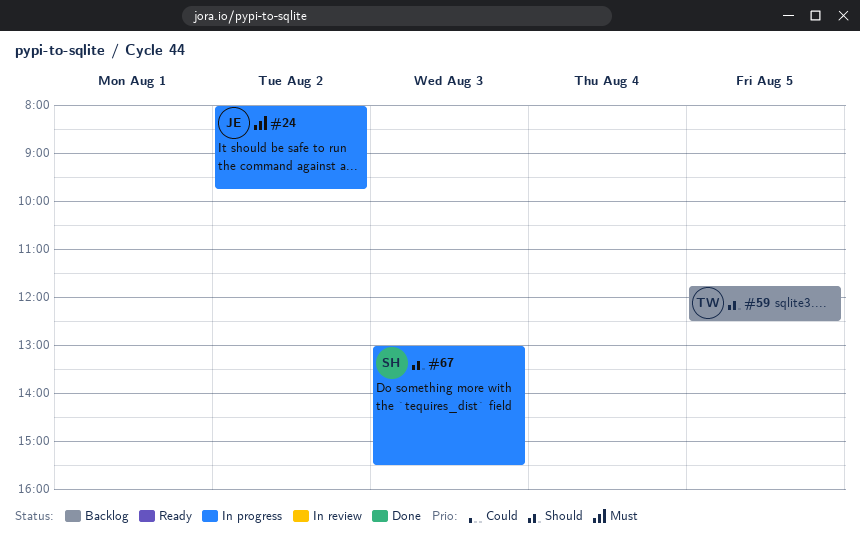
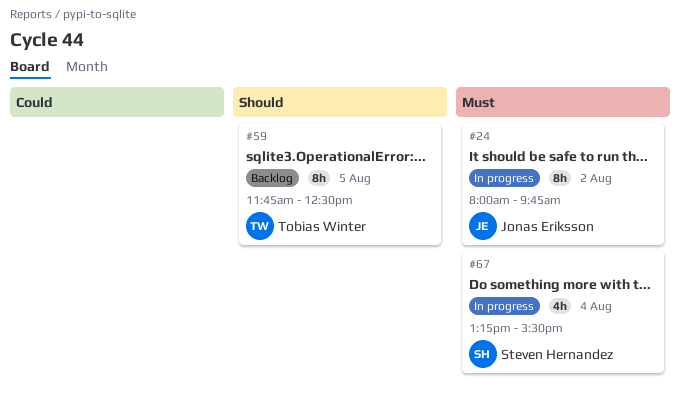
#67, priority: Should -> Must
#67, day: Aug 3 -> Aug 4
#67, begins: 13:00 -> 13:15

